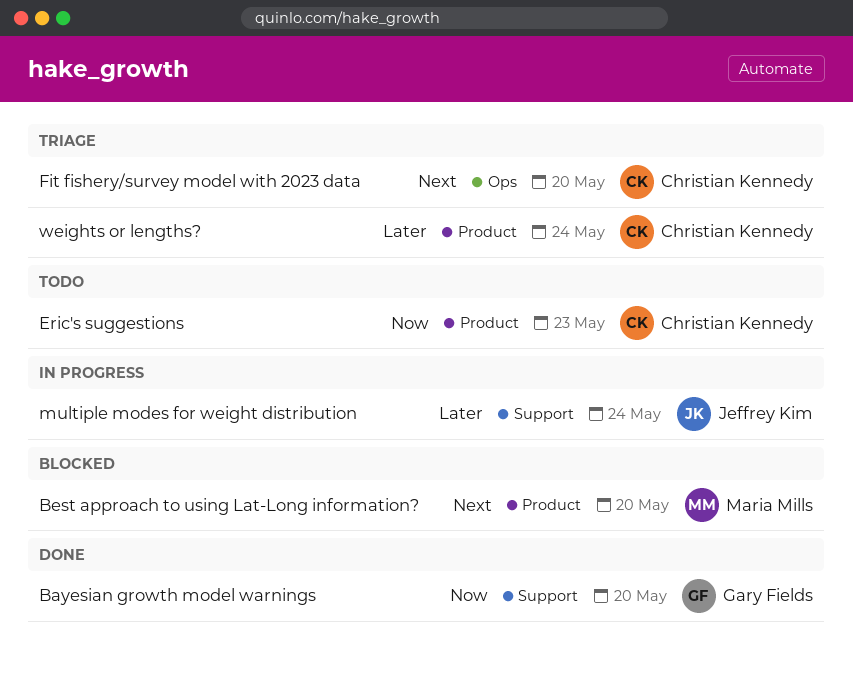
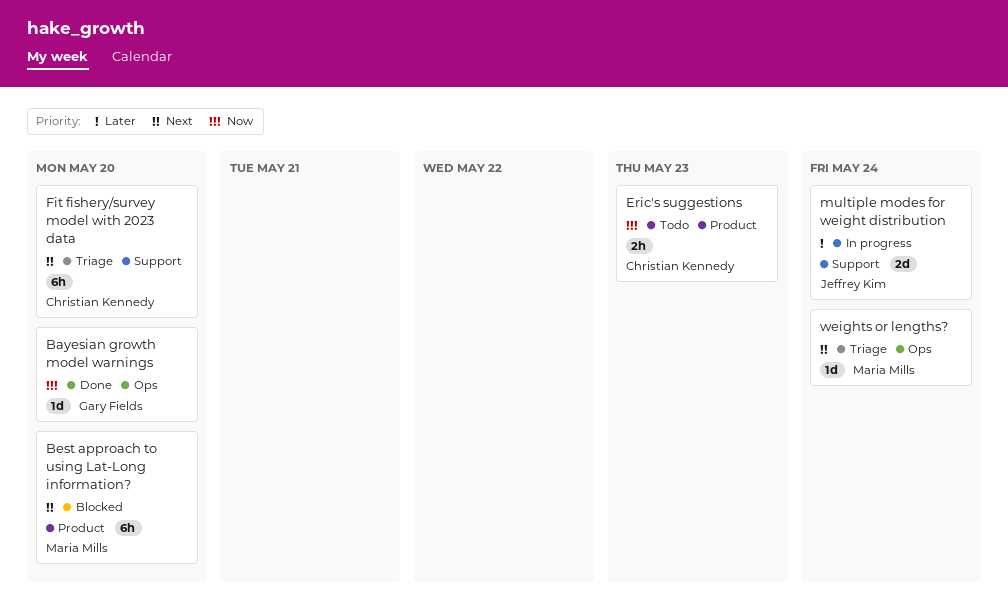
Bayesian growth model warnings, label: Support -> Ops
Fit fishery/survey model with 2023 data, label: Ops -> Support
weights or lengths?, owner: Christian Kennedy -> Maria Mills
weights or lengths?, priority: Later -> Next
weights or lengths?, label: Product -> Ops

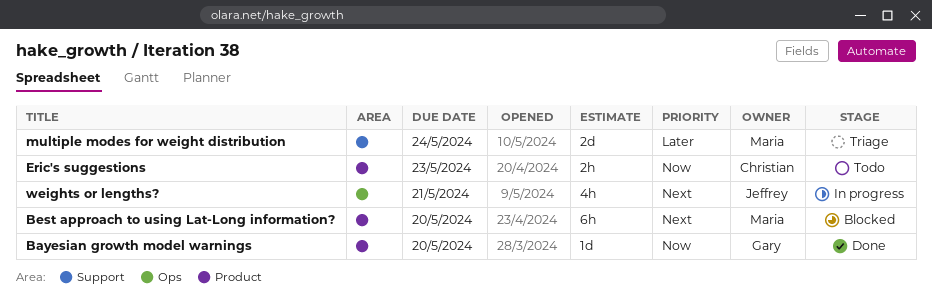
Bayesian growth model warnings, label: Ops -> Product
Fit fishery/survey model with 2023 data: present -> none
multiple modes for weight distribution, status: In progress -> Triage
multiple modes for weight distribution, owner: Jeffrey Kim -> Maria Mills
weights or lengths?, status: Triage -> In progress
weights or lengths?, owner: Maria Mills -> Jeffrey Kim
weights or lengths?, estimate: 1d -> 4h
weights or lengths?, due: May 24 -> May 21

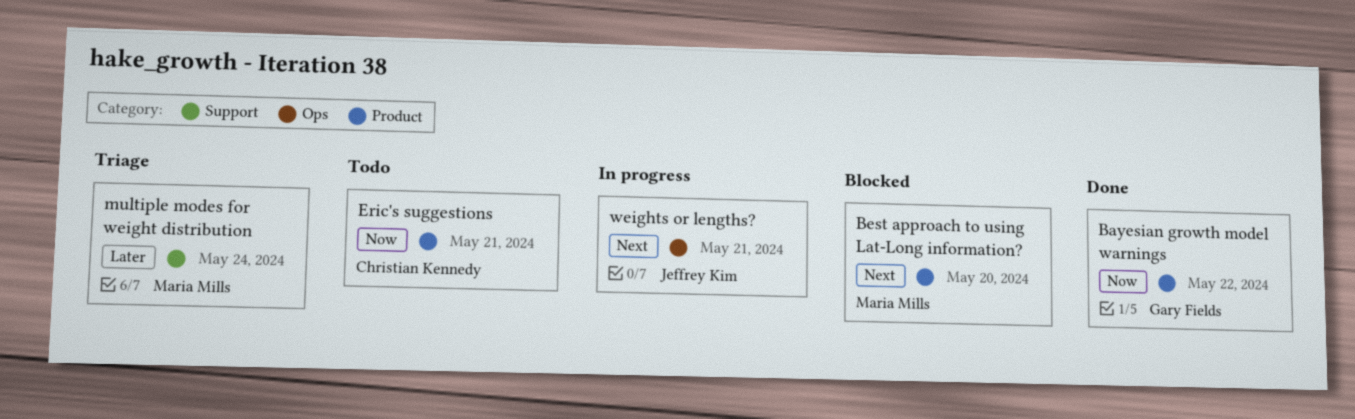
Bayesian growth model warnings, due: May 20 -> May 22
Eric's suggestions, due: May 23 -> May 21

